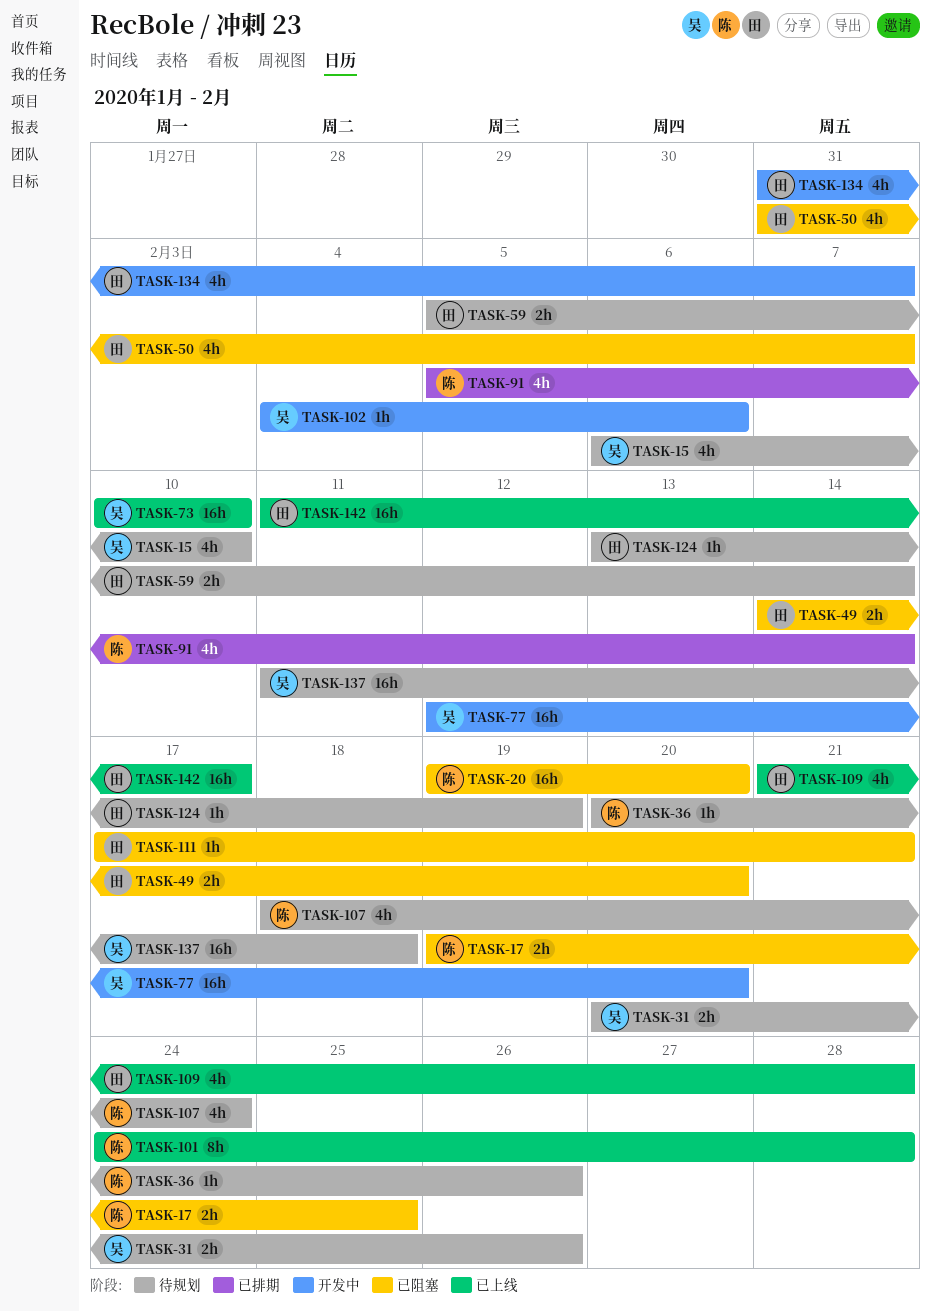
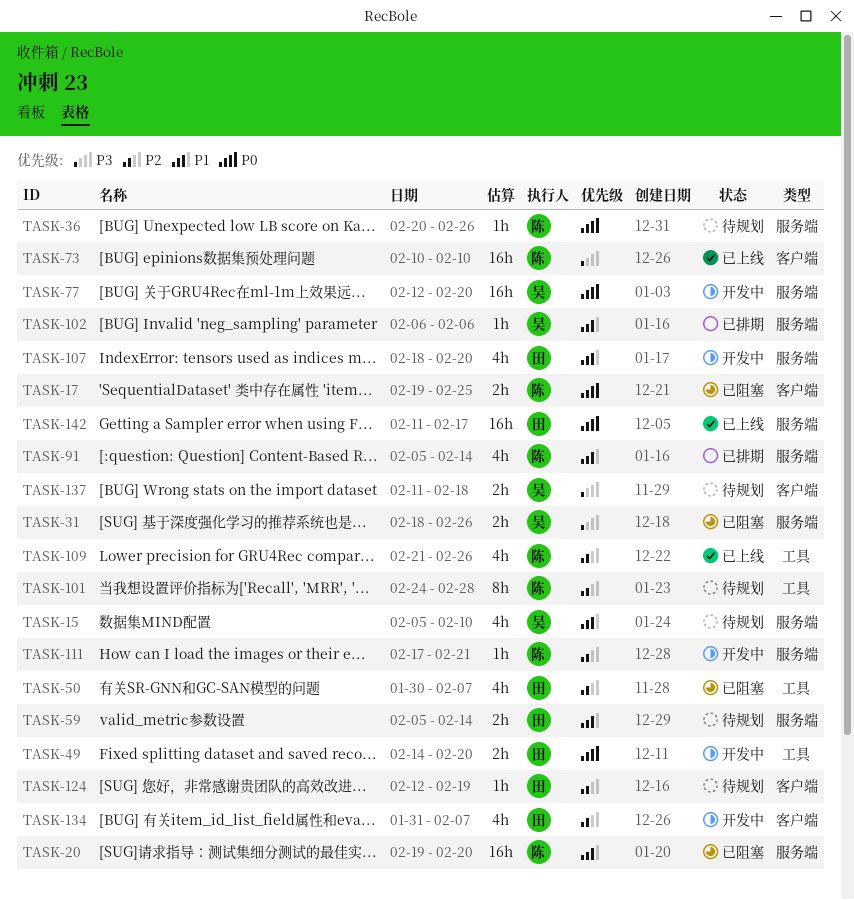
TASK-15, start: Feb 6 -> Feb 5
TASK-31, status: 待规划 -> 已阻塞
TASK-31, start: Feb 20 -> Feb 18
TASK-49, status: 已阻塞 -> 开发中
TASK-50, start: Jan 31 -> Jan 30
TASK-73, owner: 吴 -> 陈
TASK-101, status: 已上线 -> 待规划
TASK-102, status: 开发中 -> 已排期
TASK-102, start: Feb 4 -> Feb 6
TASK-107, status: 待规划 -> 开发中
TASK-107, owner: 陈 -> 田
TASK-107, due: Feb 24 -> Feb 20
TASK-109, owner: 田 -> 陈
TASK-109, due: Feb 28 -> Feb 26
TASK-111, status: 已阻塞 -> 开发中
TASK-111, owner: 田 -> 陈
TASK-124, start: Feb 13 -> Feb 12
TASK-137, estimate: 16h -> 2h

